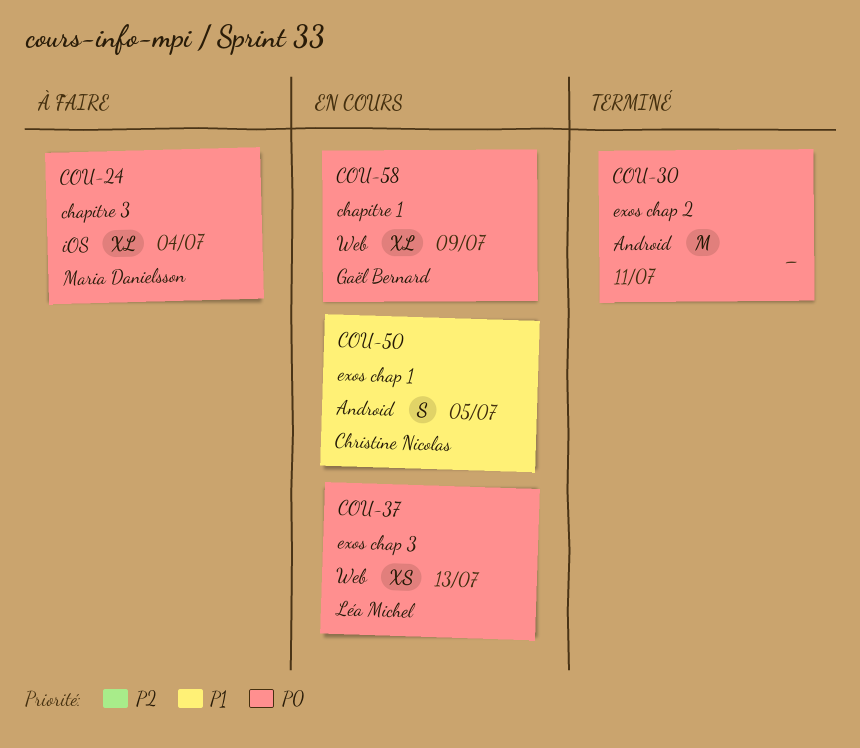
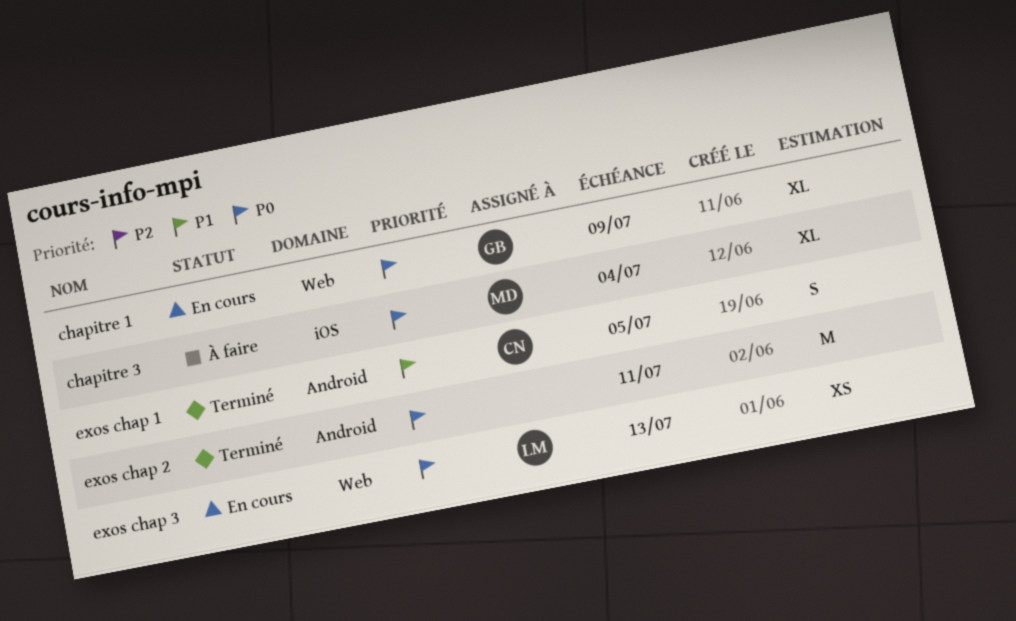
exos chap 1, status: En cours -> Terminé

